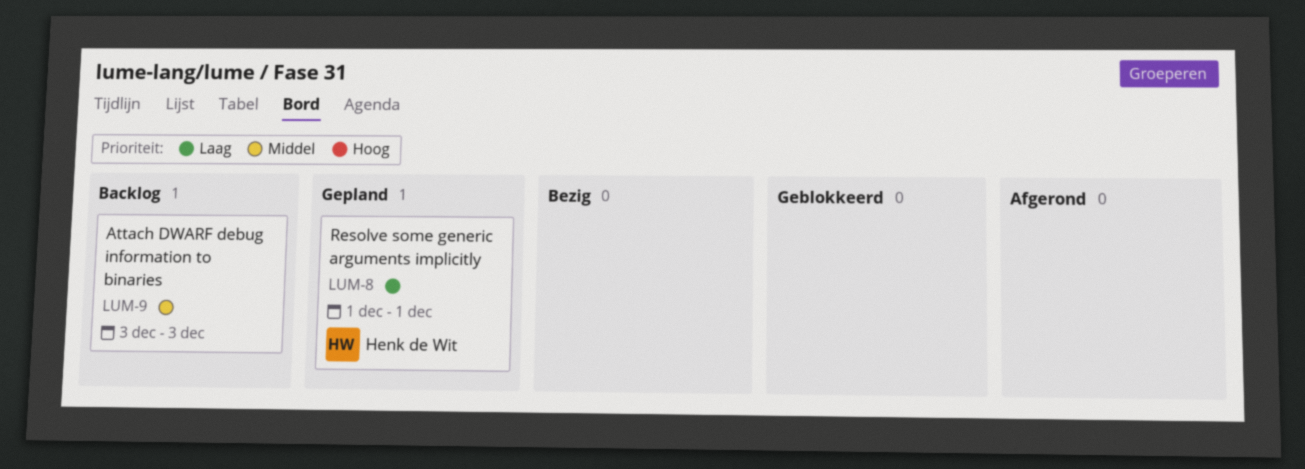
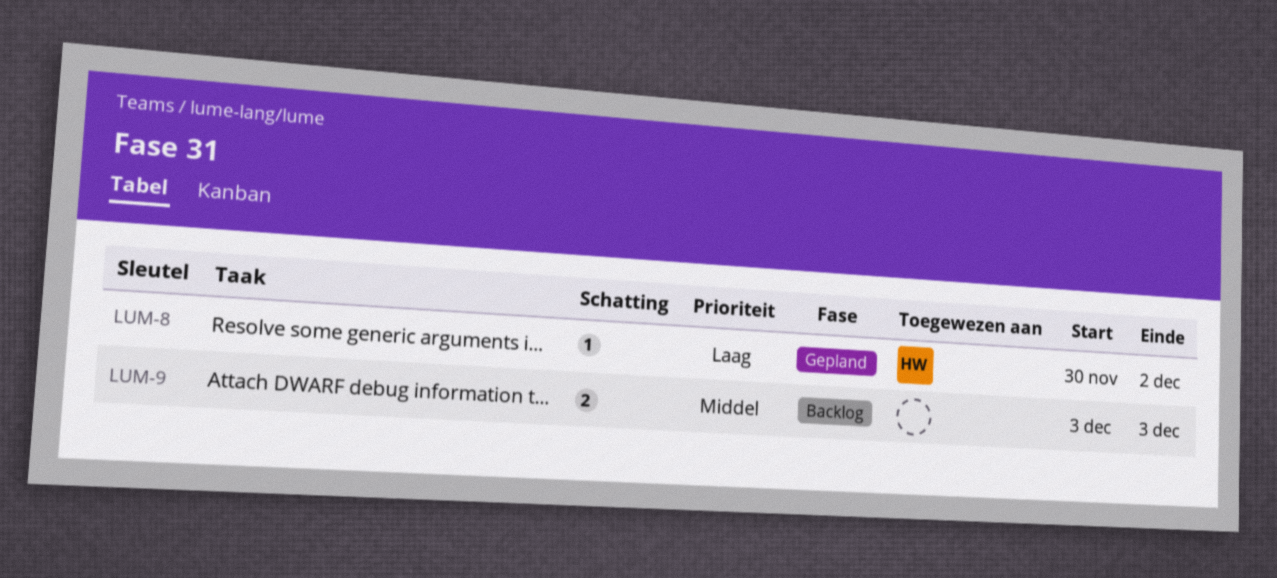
LUM-8, start: Dec 1 -> Nov 30
LUM-8, due: Dec 1 -> Dec 2

